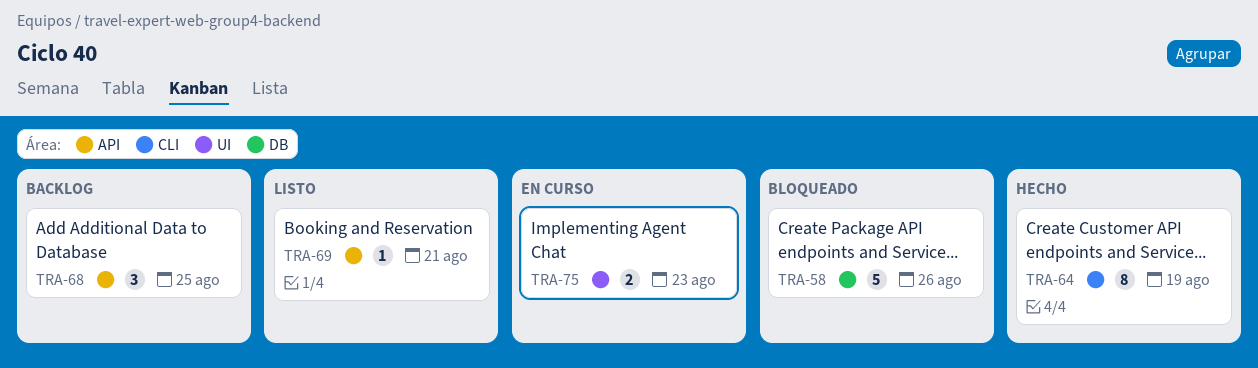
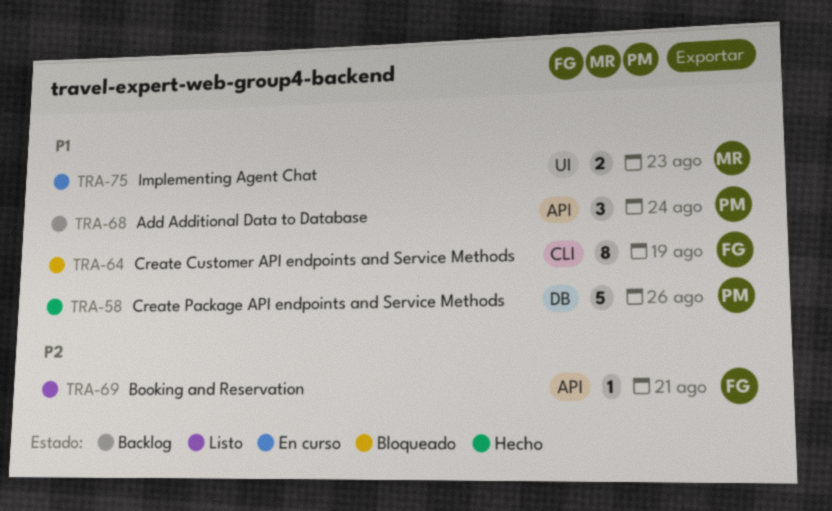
TRA-58, status: Bloqueado -> Hecho
TRA-64, status: Hecho -> Bloqueado
TRA-68, due: Aug 25 -> Aug 24

